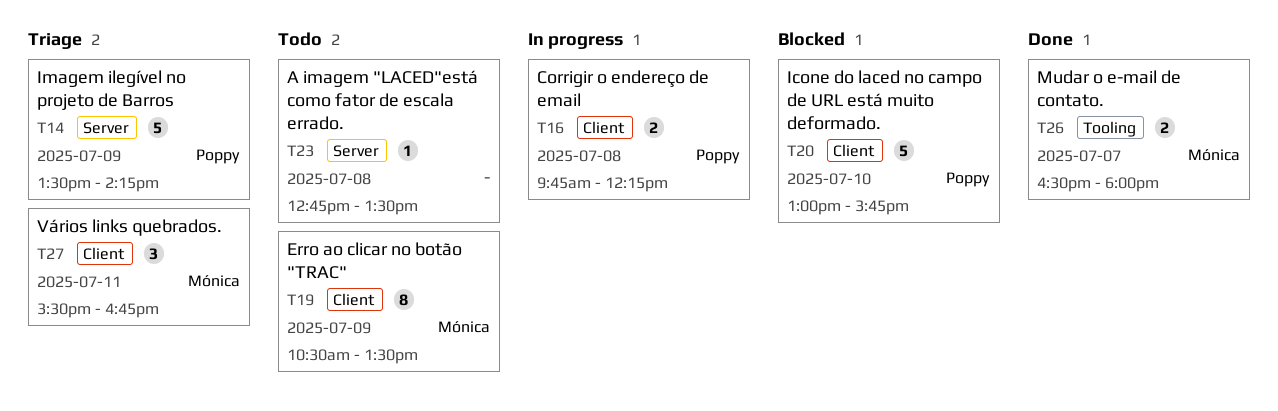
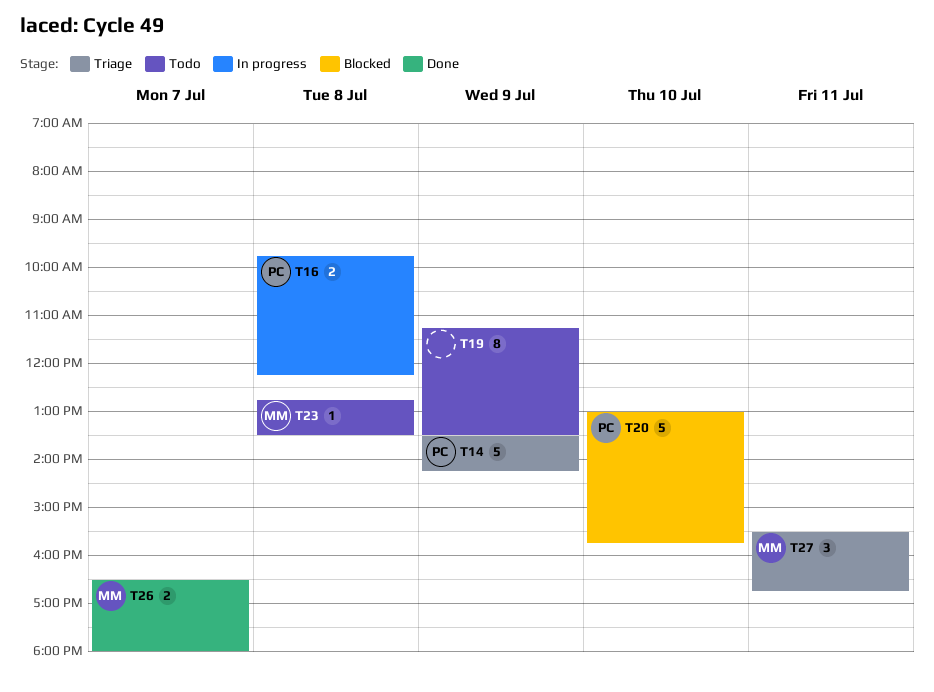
T19, owner: Mónica -> none
T19, begins: 10:30 -> 11:15
T23, owner: none -> Mónica

